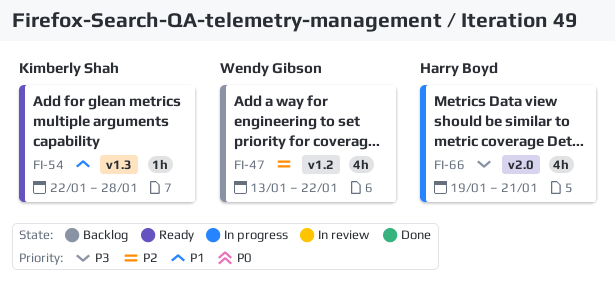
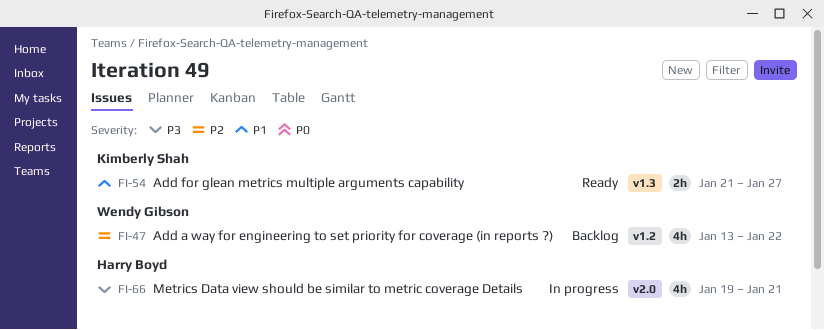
FI-54, estimate: 1h -> 2h
FI-54, start: Jan 22 -> Jan 21
FI-54, due: Jan 28 -> Jan 27

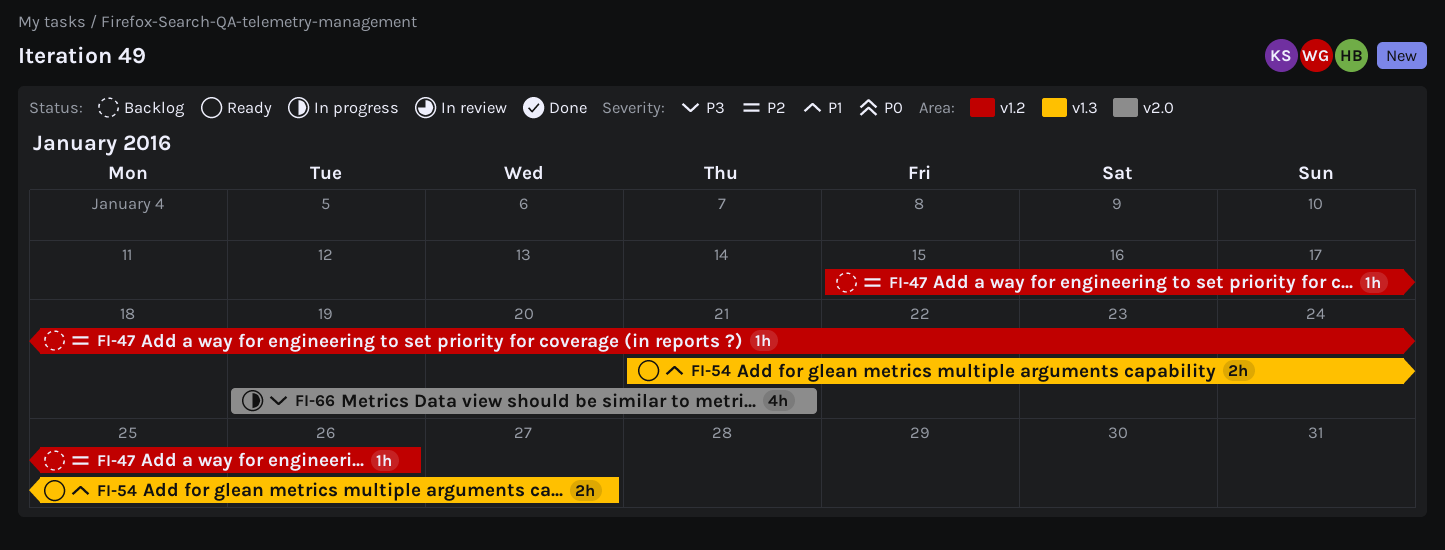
FI-47, estimate: 4h -> 1h
FI-47, start: Jan 13 -> Jan 15
FI-47, due: Jan 22 -> Jan 26

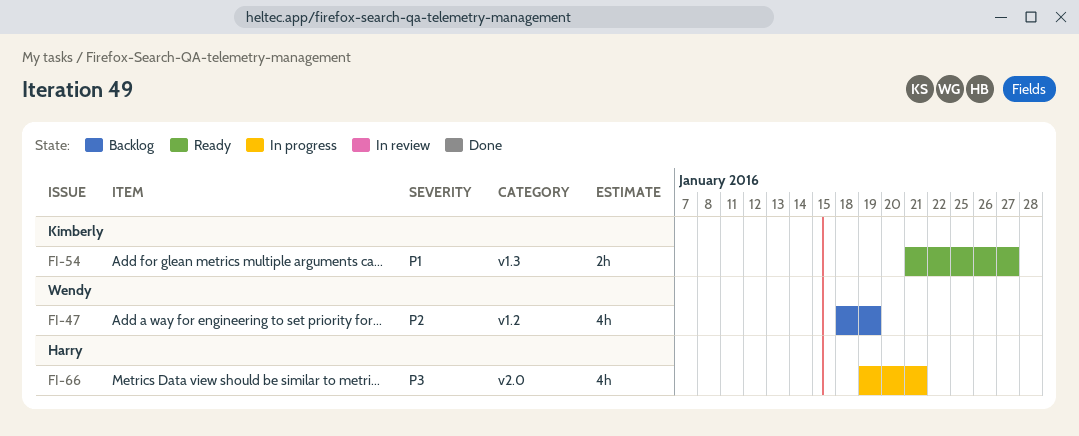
FI-47, estimate: 1h -> 4h
FI-47, start: Jan 15 -> Jan 18
FI-47, due: Jan 26 -> Jan 19

